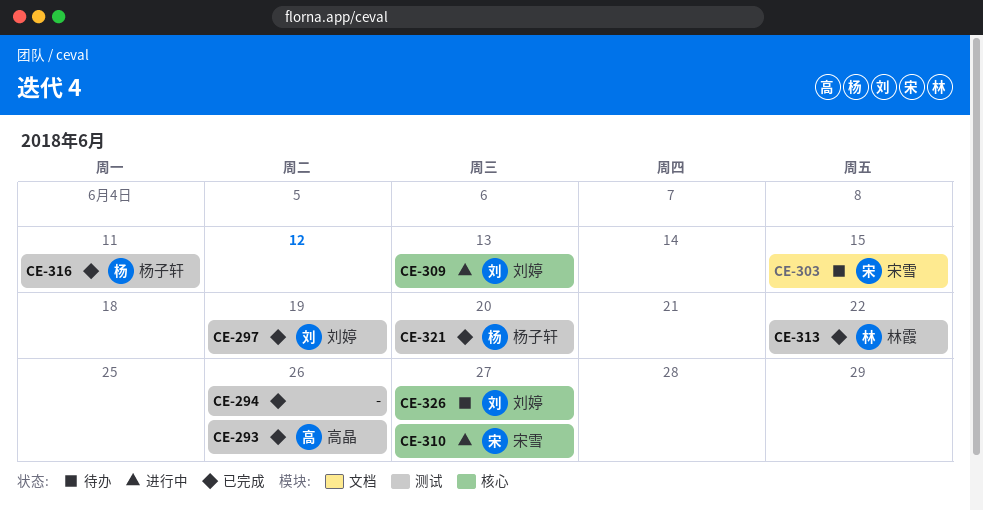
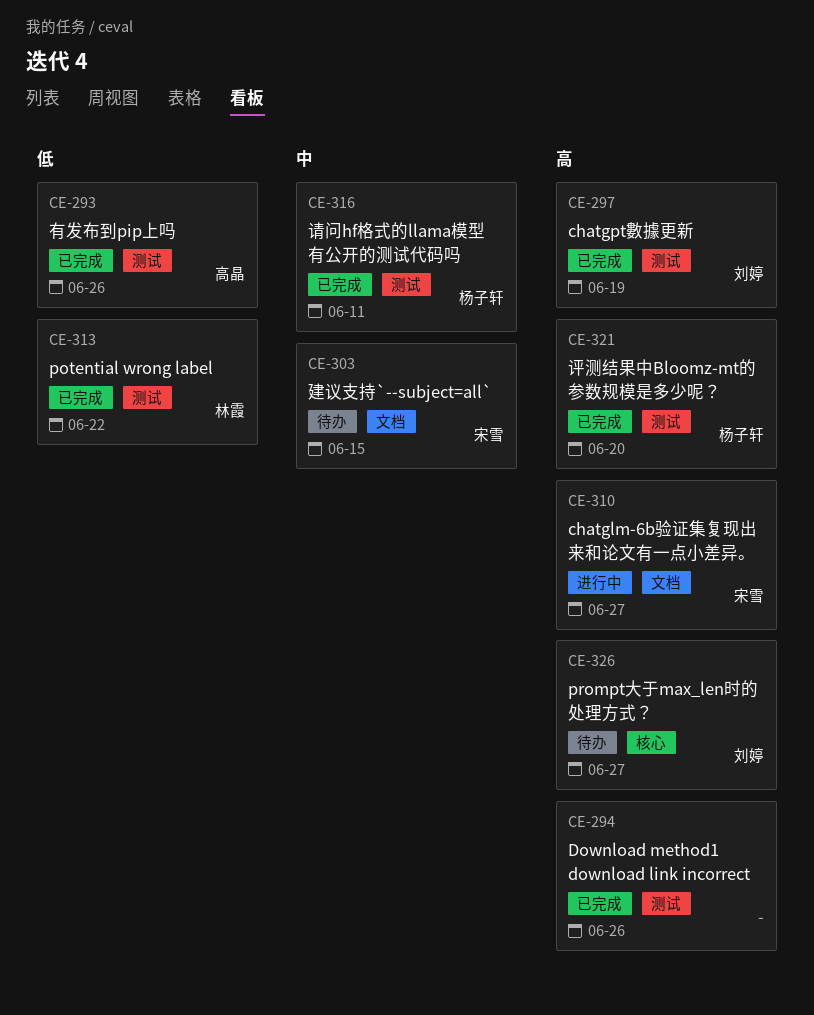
CE-309: present -> none
CE-310, label: 核心 -> 文档

